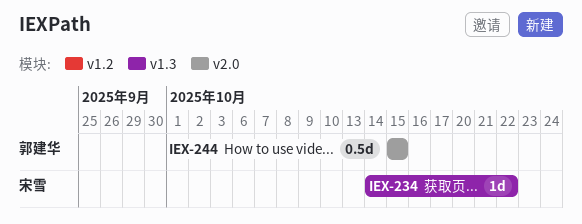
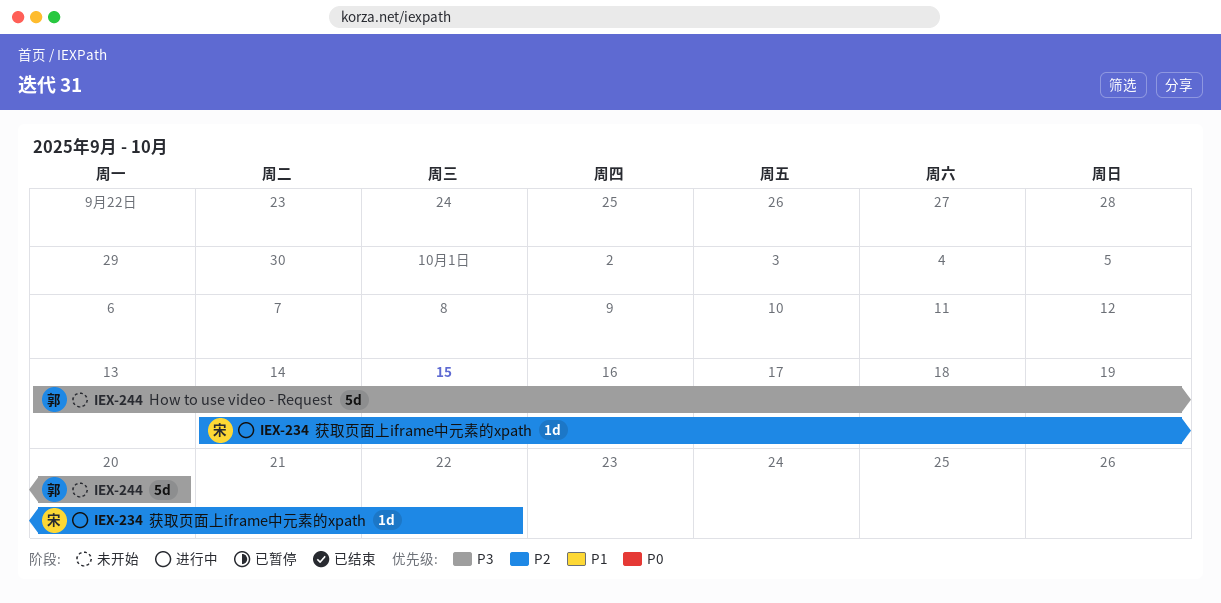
IEX-244, estimate: 0.5d -> 5d
IEX-244, start: Oct 15 -> Oct 13
IEX-244, due: Oct 15 -> Oct 20

